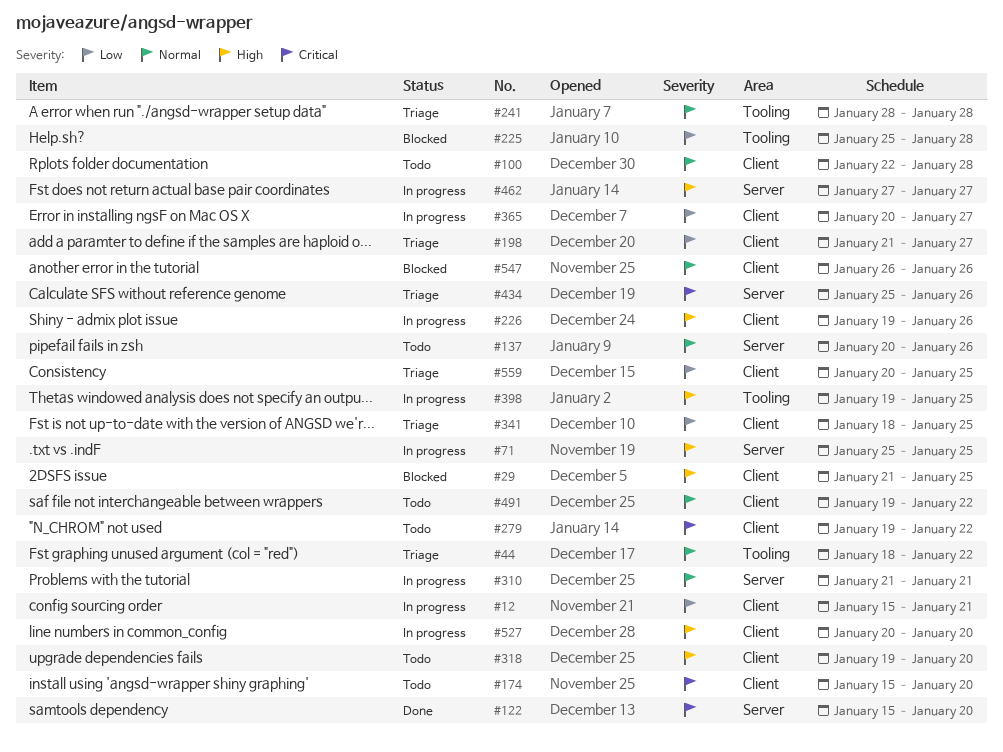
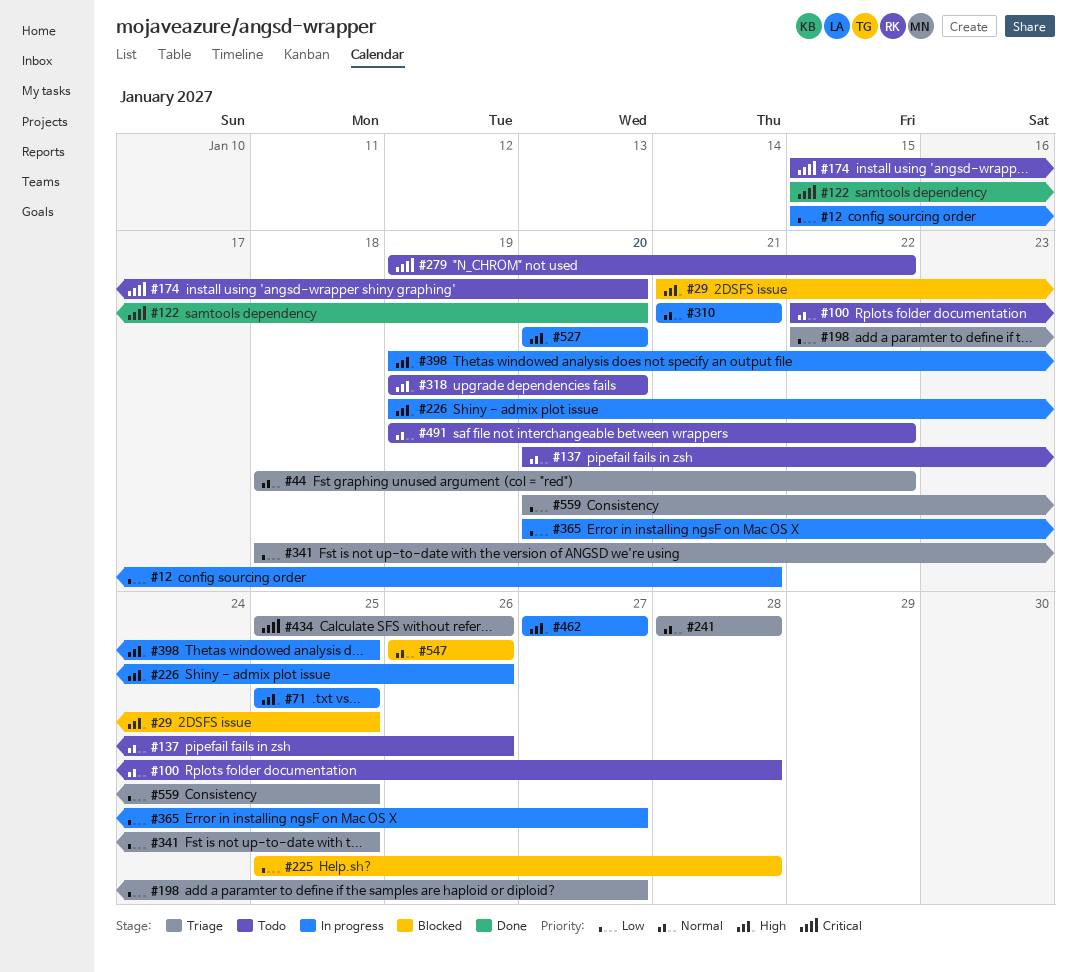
#198, start: Jan 21 -> Jan 22

